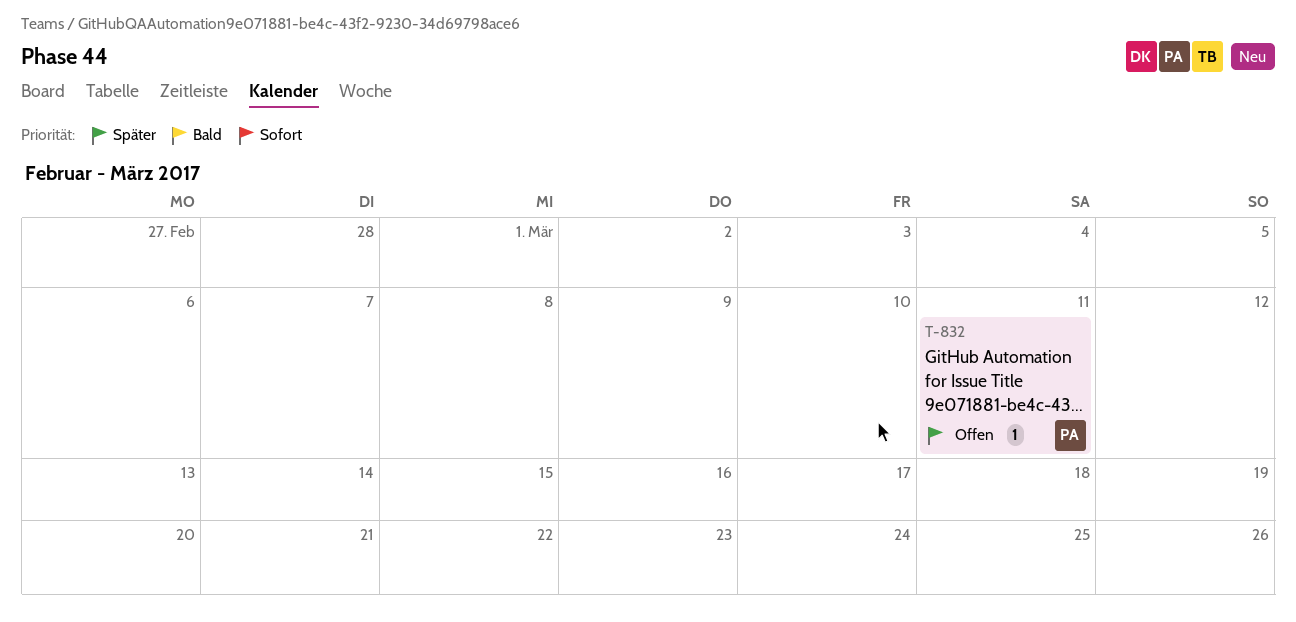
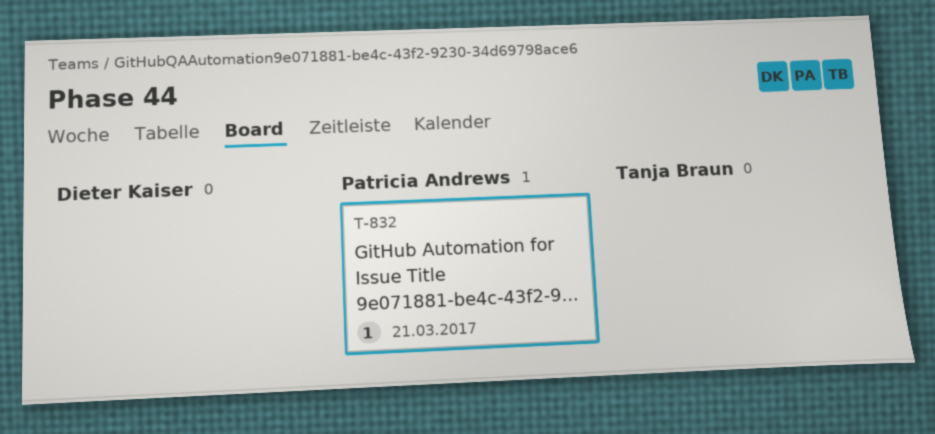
T-832, due: Mar 11 -> Mar 21

